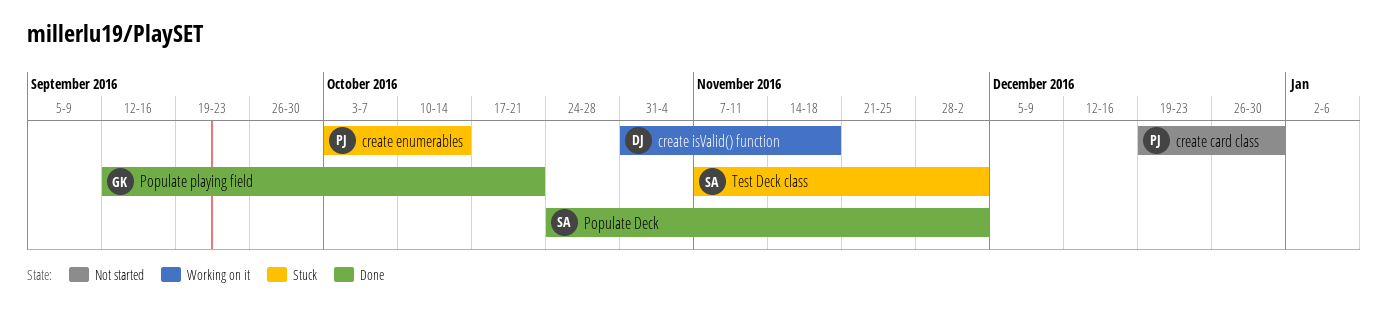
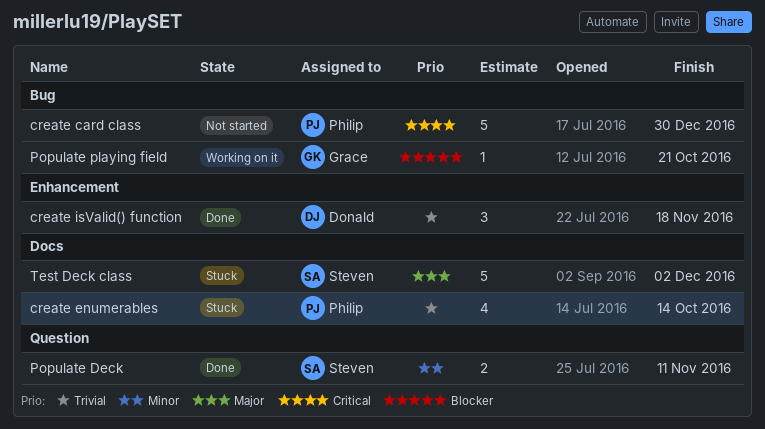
create isValid() function, status: Working on it -> Done
Populate Deck, due: Dec 2 -> Nov 11
Populate playing field, status: Done -> Working on it

